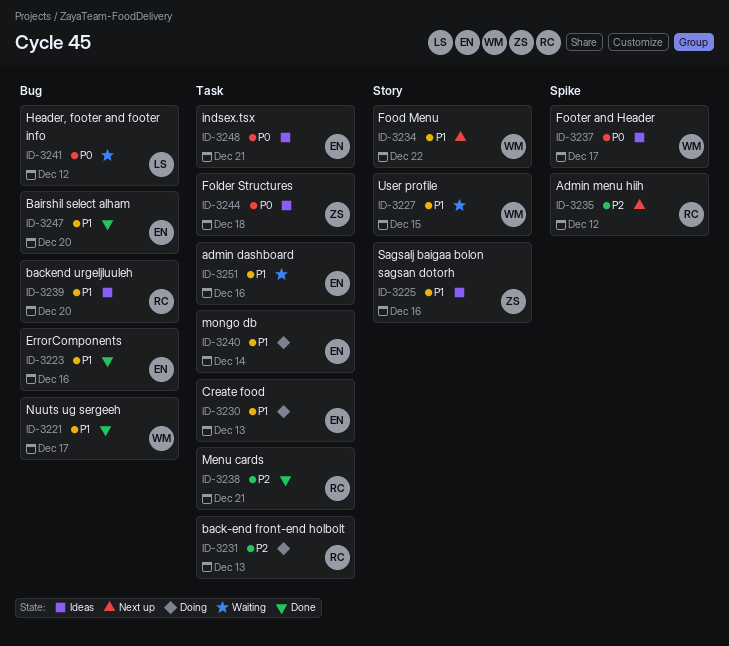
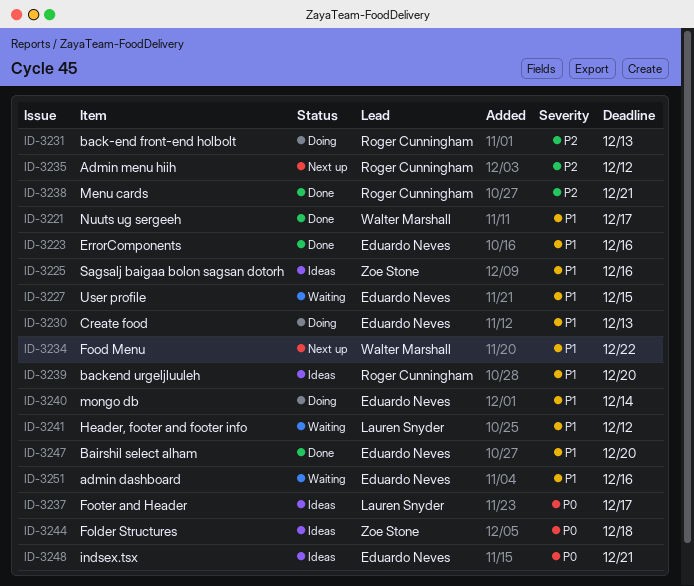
ID-3227, owner: Walter Marshall -> Eduardo Neves
ID-3237, owner: Walter Marshall -> Lauren Snyder
ID-3241, priority: P0 -> P1

